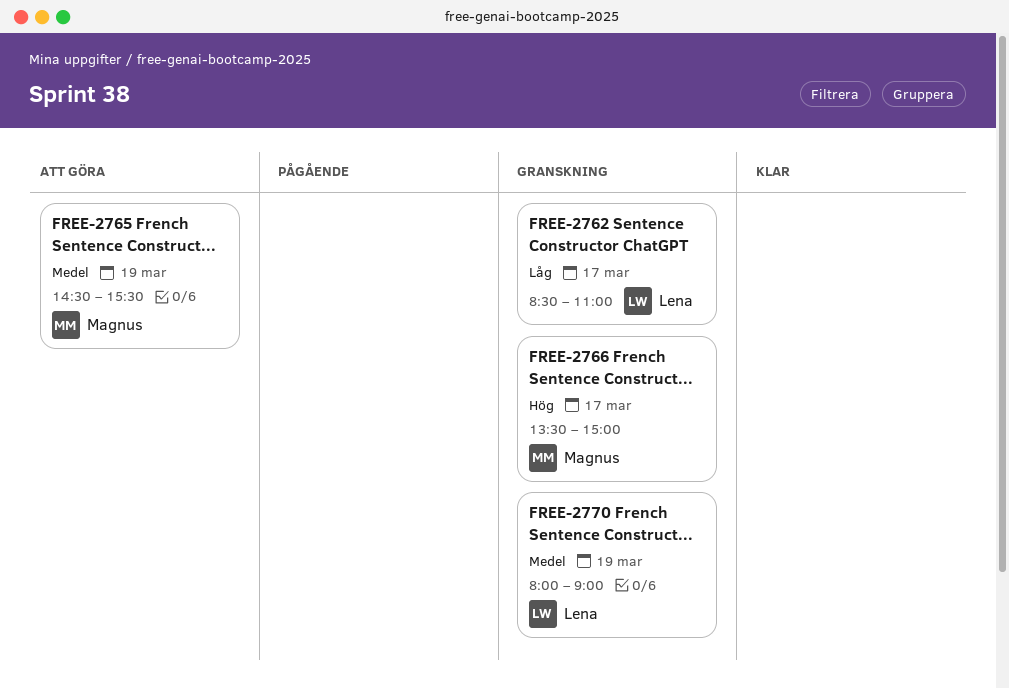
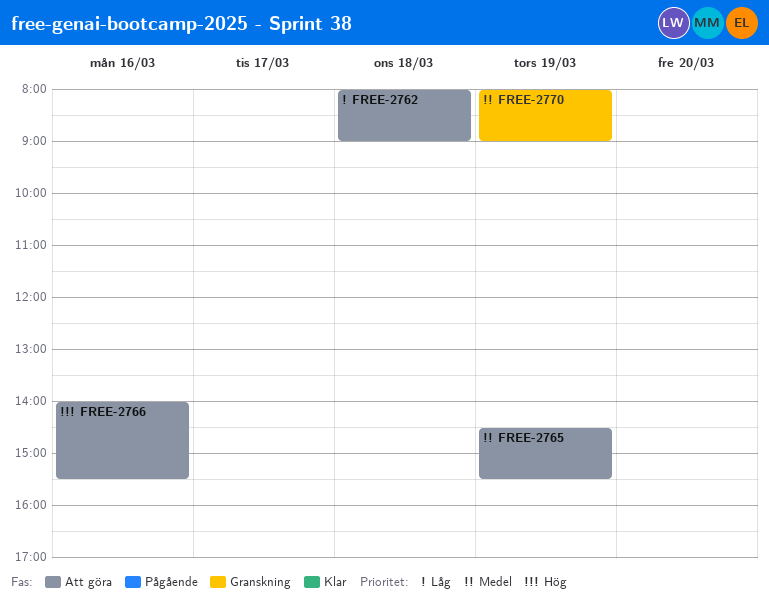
FREE-2762, status: Granskning -> Att göra
FREE-2762, day: Mar 17 -> Mar 18
FREE-2762, begins: 08:30 -> 08:00
FREE-2762, ends: 11:00 -> 09:00
FREE-2766, status: Granskning -> Att göra
FREE-2766, day: Mar 17 -> Mar 16
FREE-2766, begins: 13:30 -> 14:00
FREE-2766, ends: 15:00 -> 15:30

